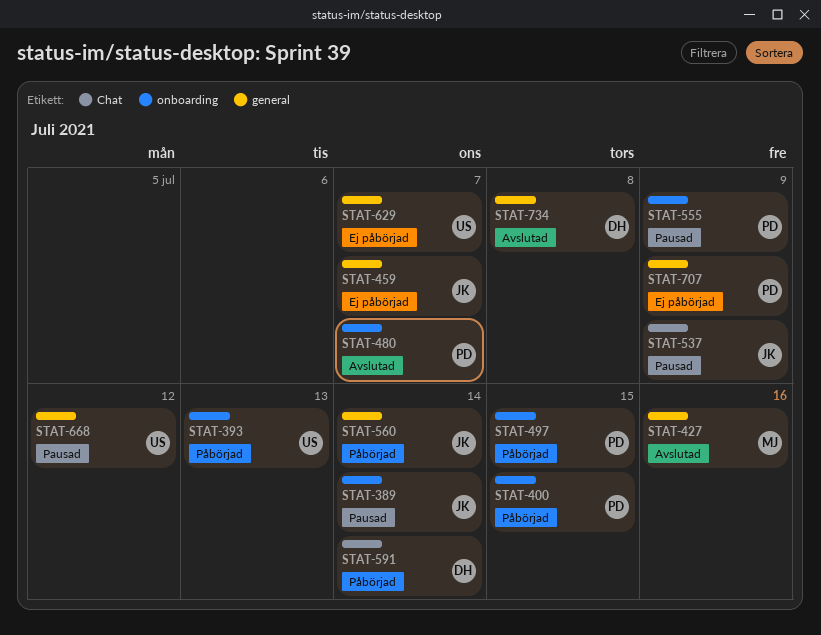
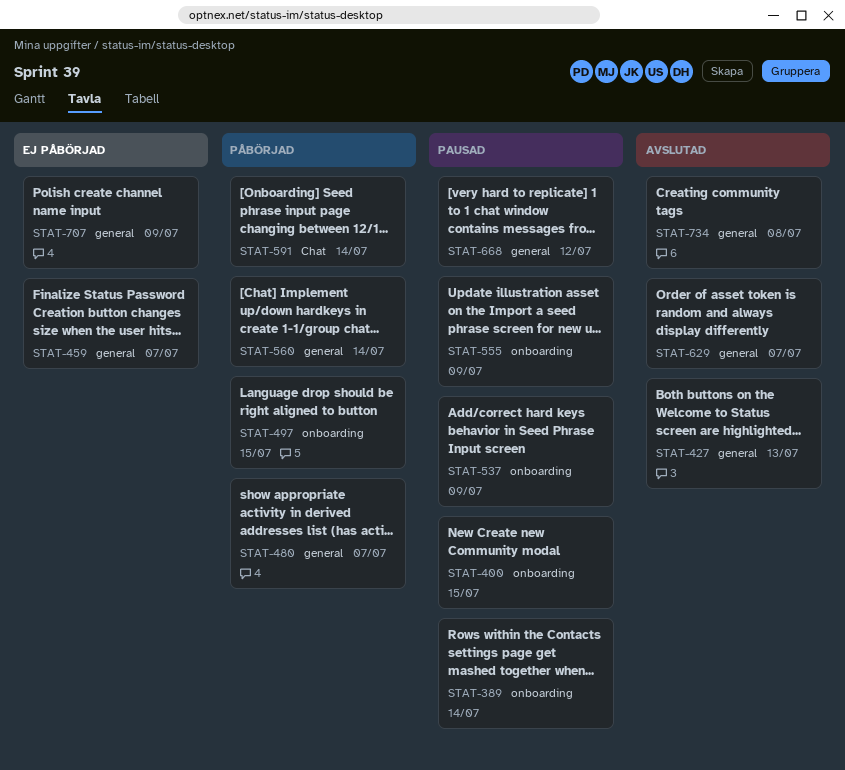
STAT-393: present -> none
STAT-400, status: Påbörjad -> Pausad
STAT-427, due: Jul 16 -> Jul 13
STAT-480, status: Avslutad -> Påbörjad
STAT-480, label: onboarding -> general
STAT-537, label: Chat -> onboarding
STAT-629, status: Ej påbörjad -> Avslutad

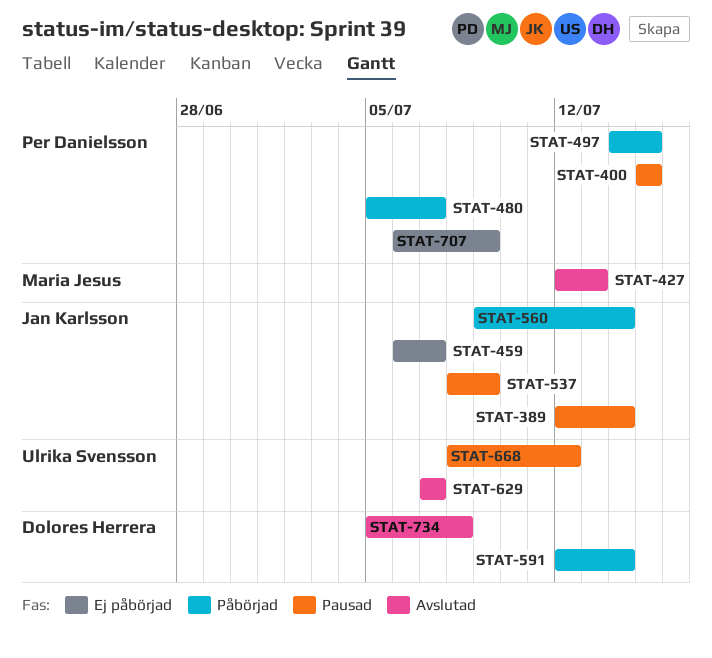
STAT-555: present -> none

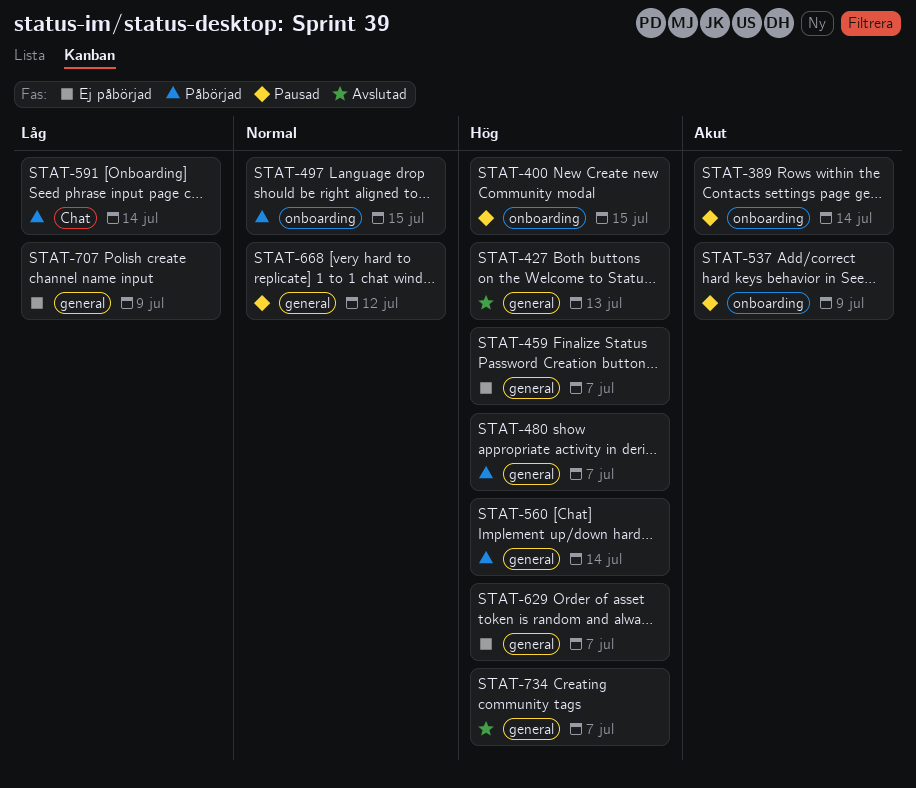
STAT-629, status: Avslutad -> Ej påbörjad
STAT-734, due: Jul 8 -> Jul 7

